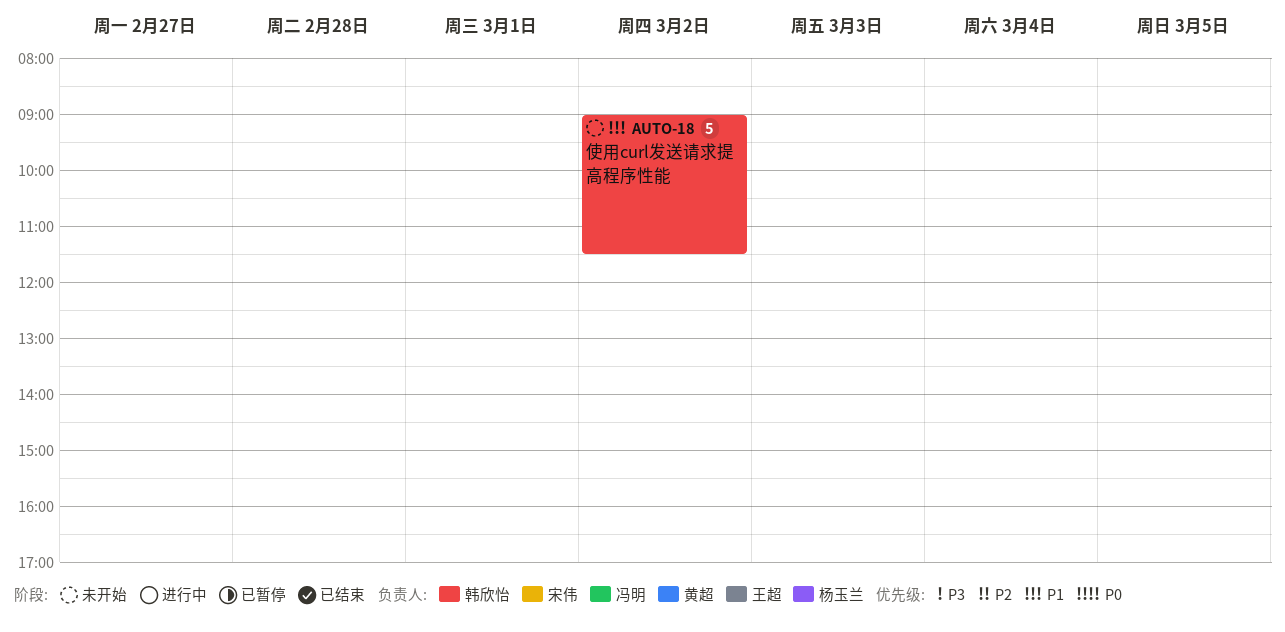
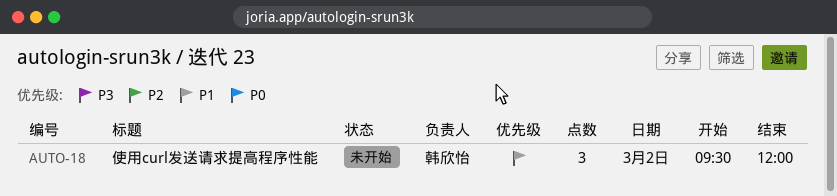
AUTO-18, estimate: 5 -> 3
AUTO-18, begins: 09:00 -> 09:30
AUTO-18, ends: 11:30 -> 12:00

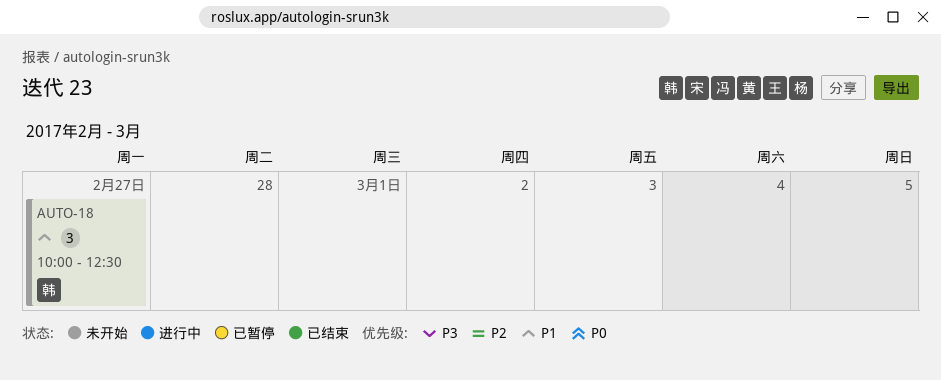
AUTO-18, day: Mar 2 -> Feb 27
AUTO-18, begins: 09:30 -> 10:00
AUTO-18, ends: 12:00 -> 12:30

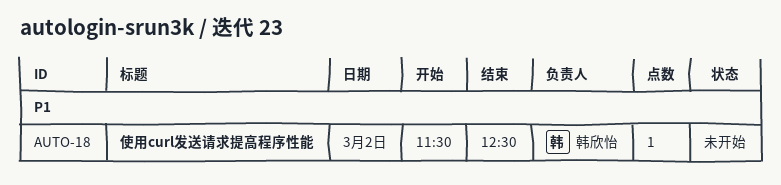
AUTO-18, estimate: 3 -> 1
AUTO-18, day: Feb 27 -> Mar 2
AUTO-18, begins: 10:00 -> 11:30

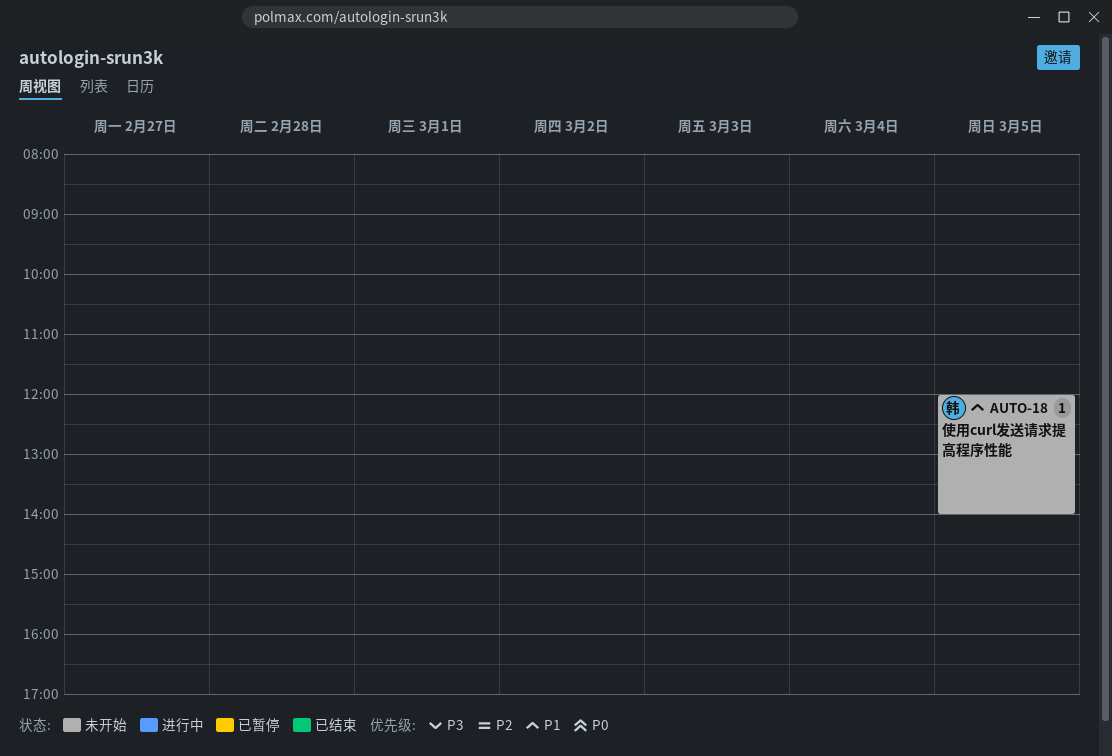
AUTO-18, day: Mar 2 -> Mar 5
AUTO-18, begins: 11:30 -> 12:00
AUTO-18, ends: 12:30 -> 14:00

